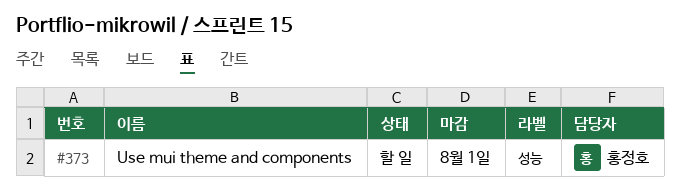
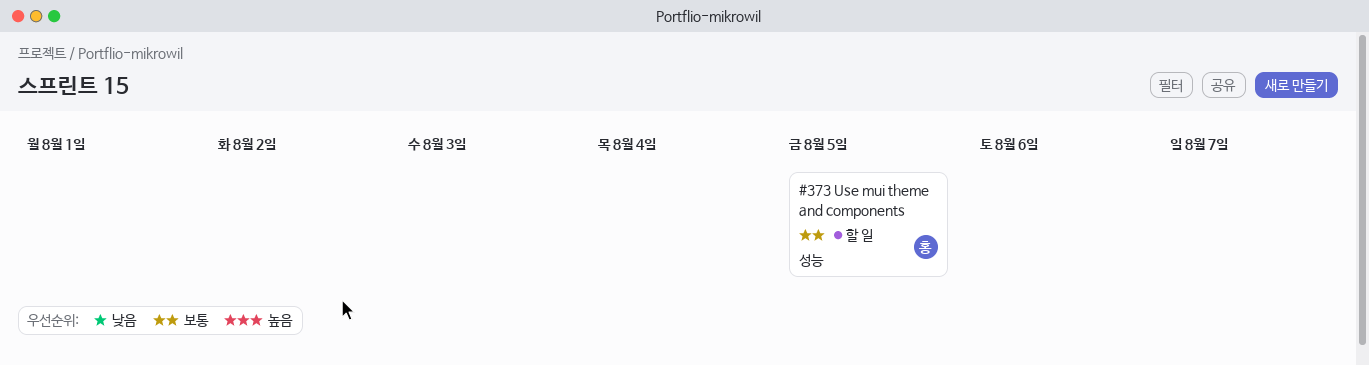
#373, due: Aug 1 -> Aug 5

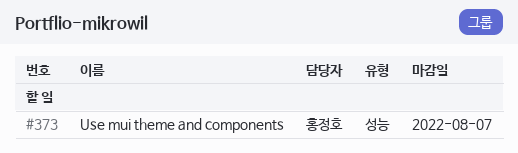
#373, due: Aug 5 -> Aug 7

